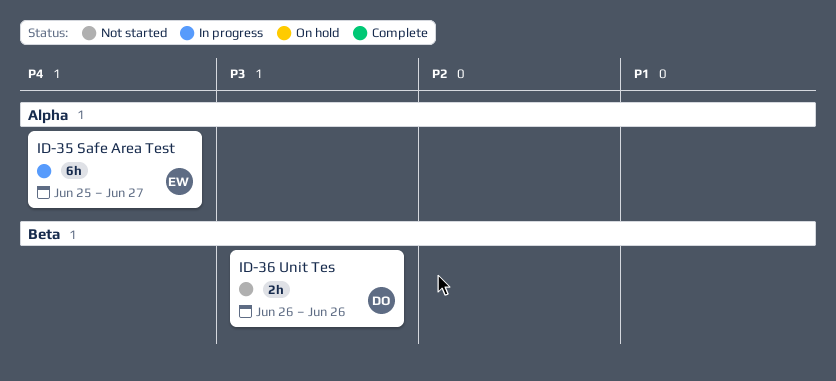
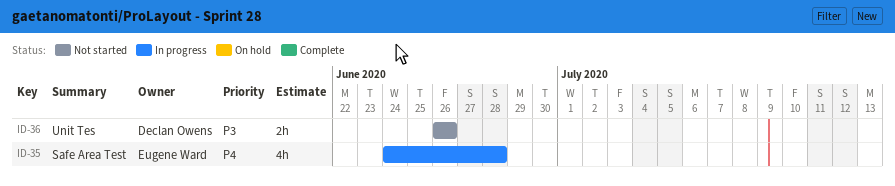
ID-35, estimate: 6h -> 4h
ID-35, start: Jun 25 -> Jun 24
ID-35, due: Jun 27 -> Jun 28

